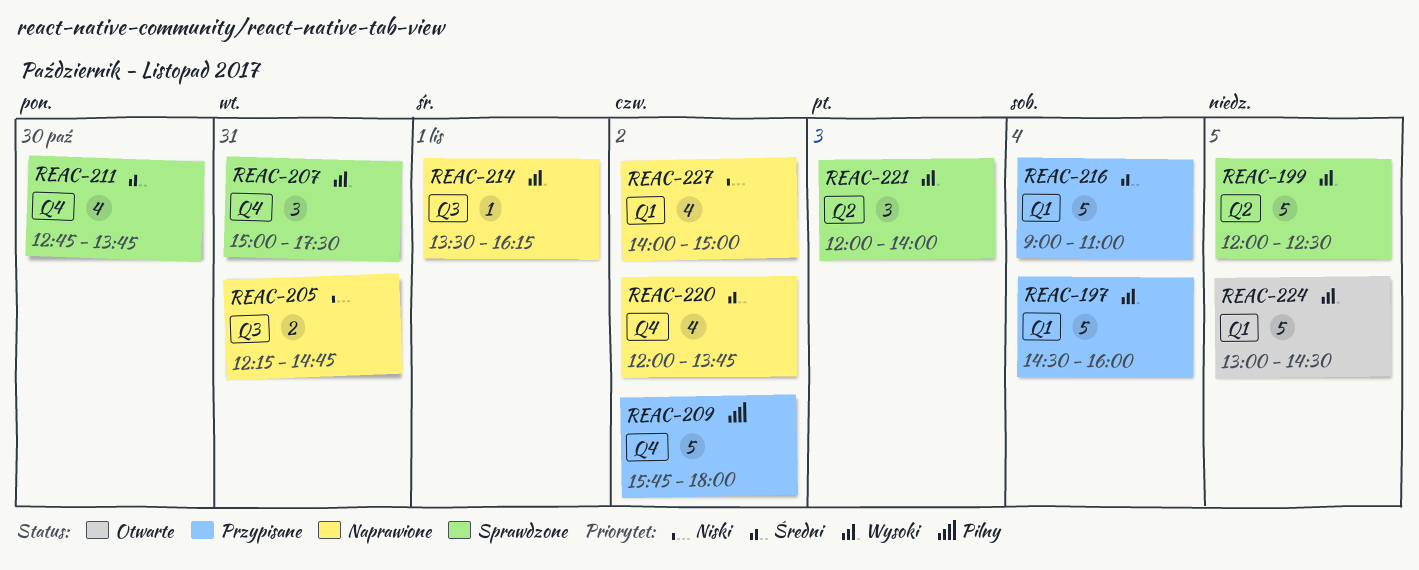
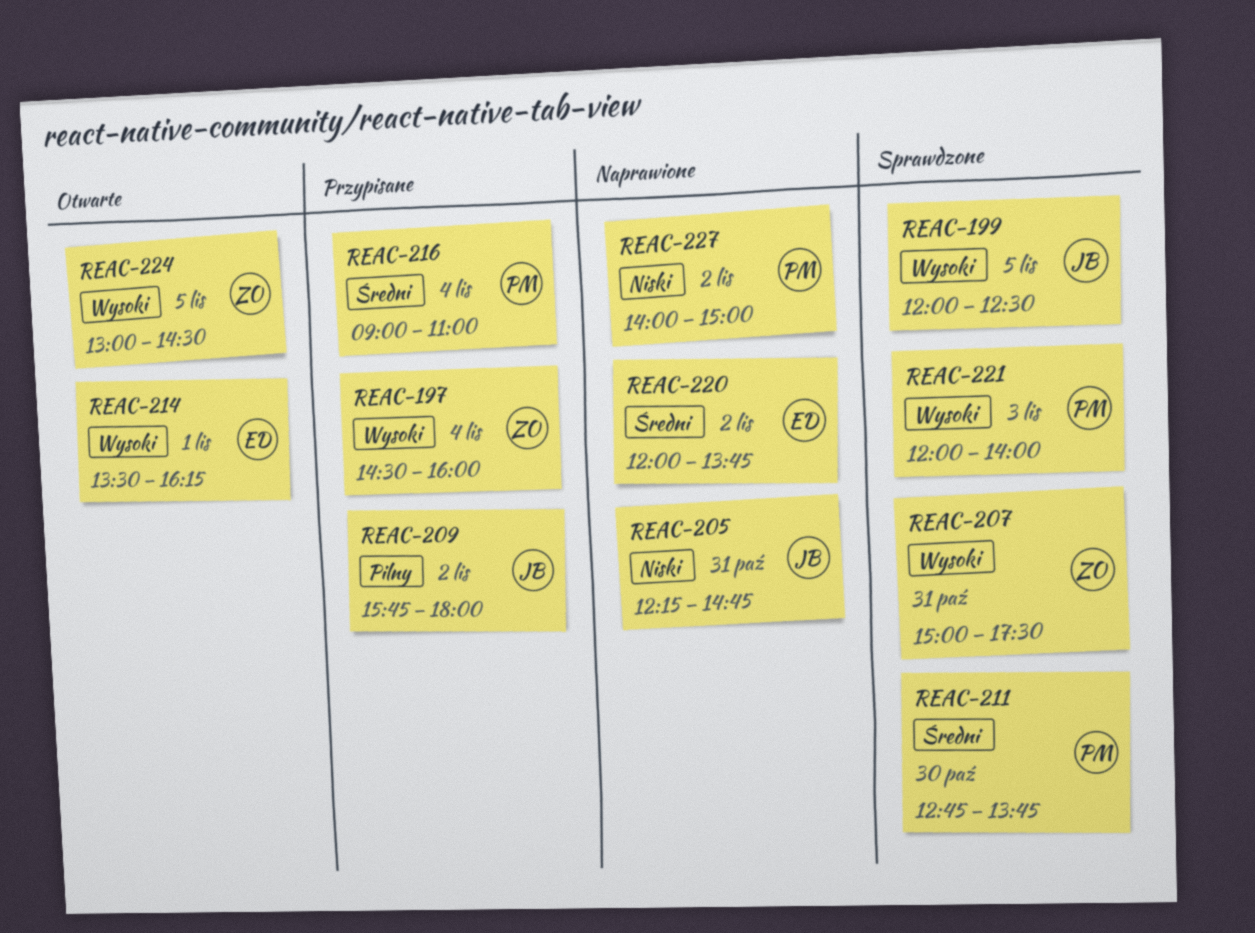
REAC-214, status: Naprawione -> Otwarte

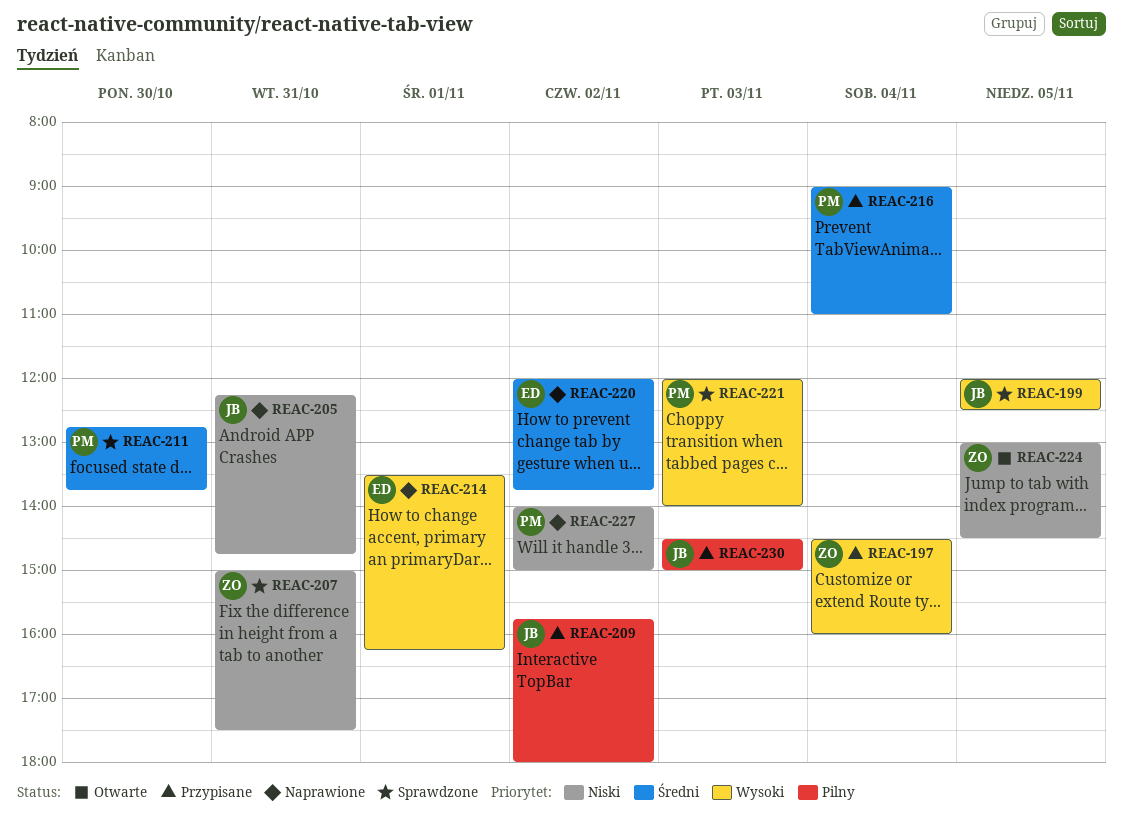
REAC-207, priority: Wysoki -> Niski
REAC-214, status: Otwarte -> Naprawione
REAC-224, priority: Wysoki -> Niski
REAC-230: none -> present

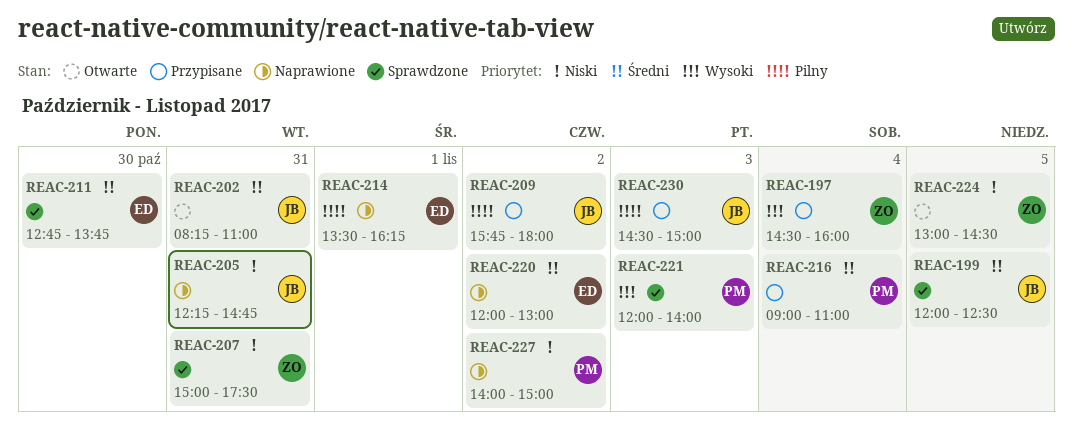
REAC-199, priority: Wysoki -> Średni
REAC-202: none -> present
REAC-211, owner: PM -> ED
REAC-214, priority: Wysoki -> Pilny
REAC-220, ends: 13:45 -> 13:00

